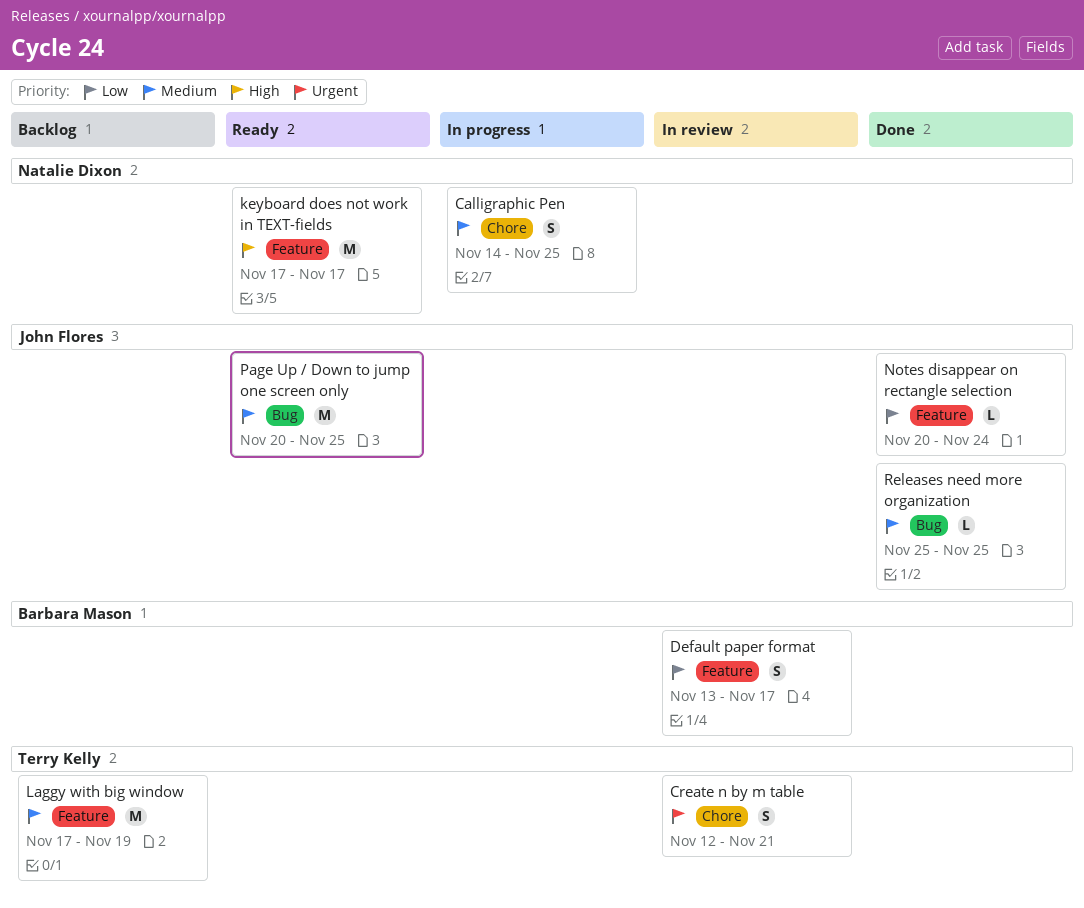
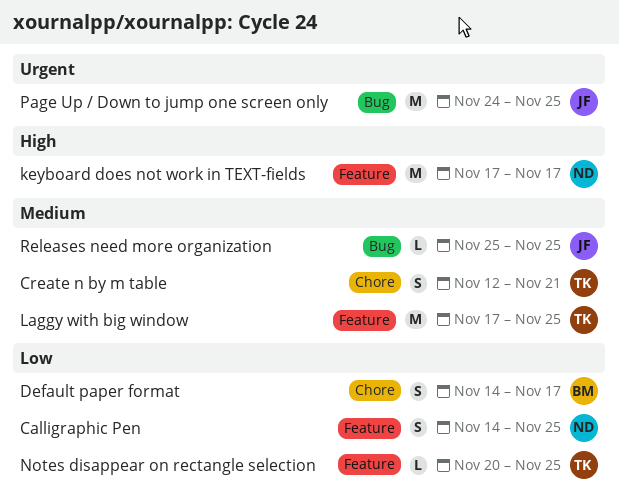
Calligraphic Pen, priority: Medium -> Low
Calligraphic Pen, label: Chore -> Feature
Create n by m table, priority: Urgent -> Medium
Default paper format, label: Feature -> Chore
Default paper format, start: Nov 13 -> Nov 14
Laggy with big window, due: Nov 19 -> Nov 25
Notes disappear on rectangle selection, owner: John Flores -> Terry Kelly
Notes disappear on rectangle selection, due: Nov 24 -> Nov 25
Page Up / Down to jump one screen only, priority: Medium -> Urgent
Page Up / Down to jump one screen only, start: Nov 20 -> Nov 24

